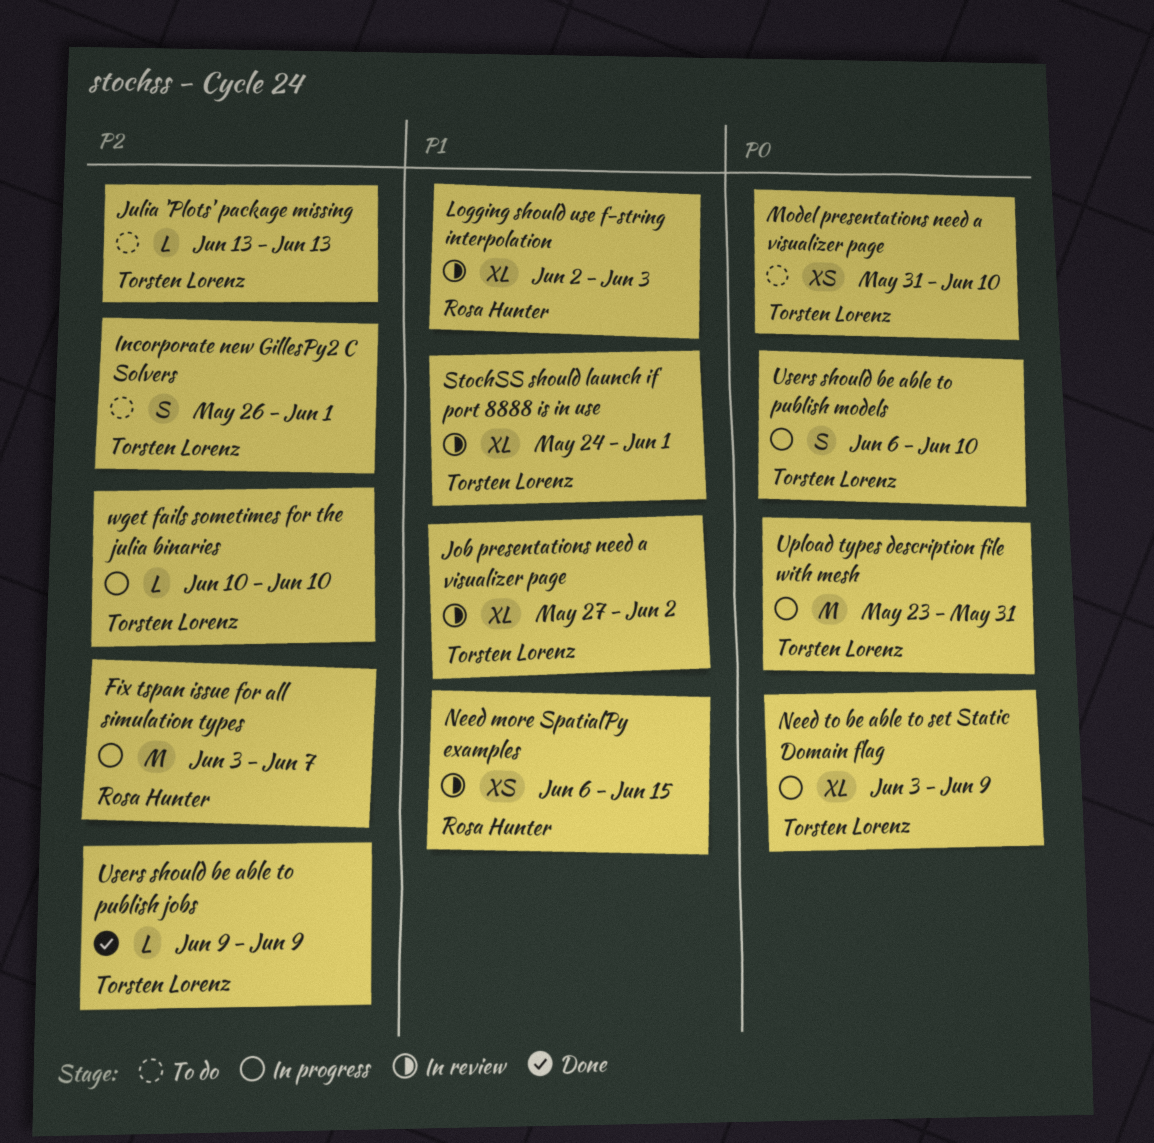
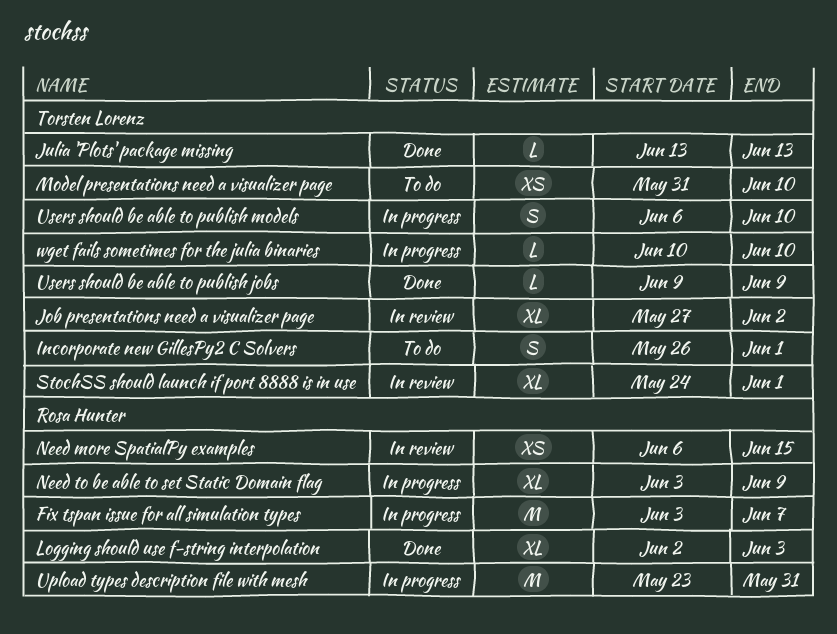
Julia 'Plots' package missing, status: To do -> Done
Logging should use f-string interpolation, status: In review -> Done
Need to be able to set Static Domain flag, owner: Torsten Lorenz -> Rosa Hunter
Upload types description file with mesh, owner: Torsten Lorenz -> Rosa Hunter

